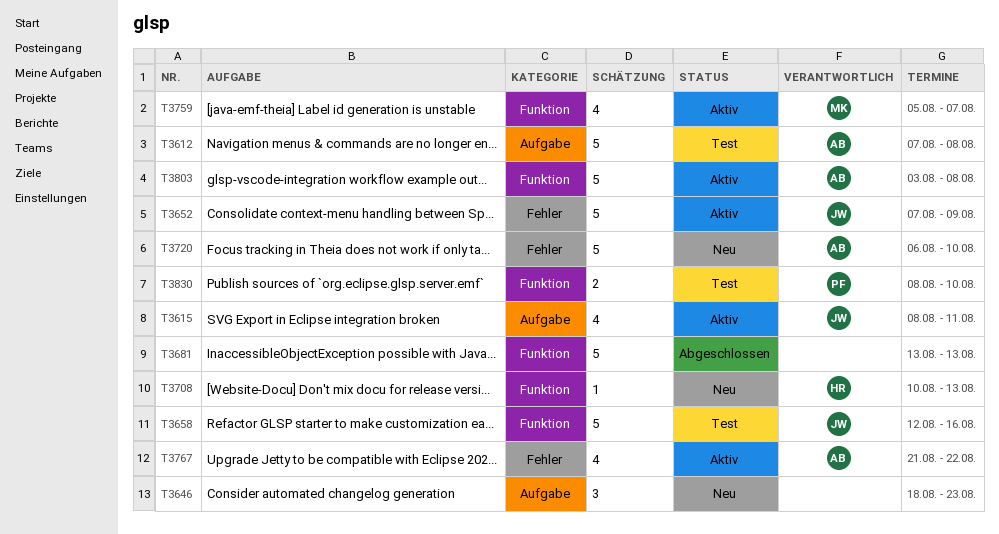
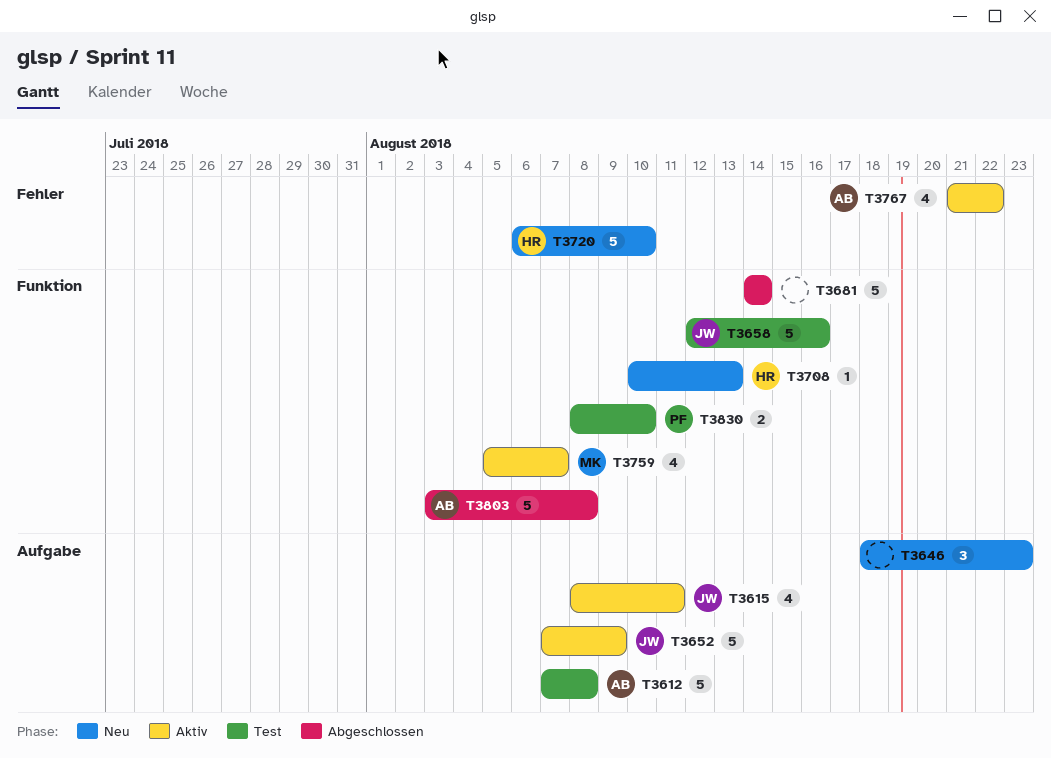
T3652, label: Fehler -> Aufgabe
T3681, start: Aug 13 -> Aug 14
T3681, due: Aug 13 -> Aug 14
T3720, owner: AB -> HR
T3803, status: Aktiv -> Abgeschlossen

